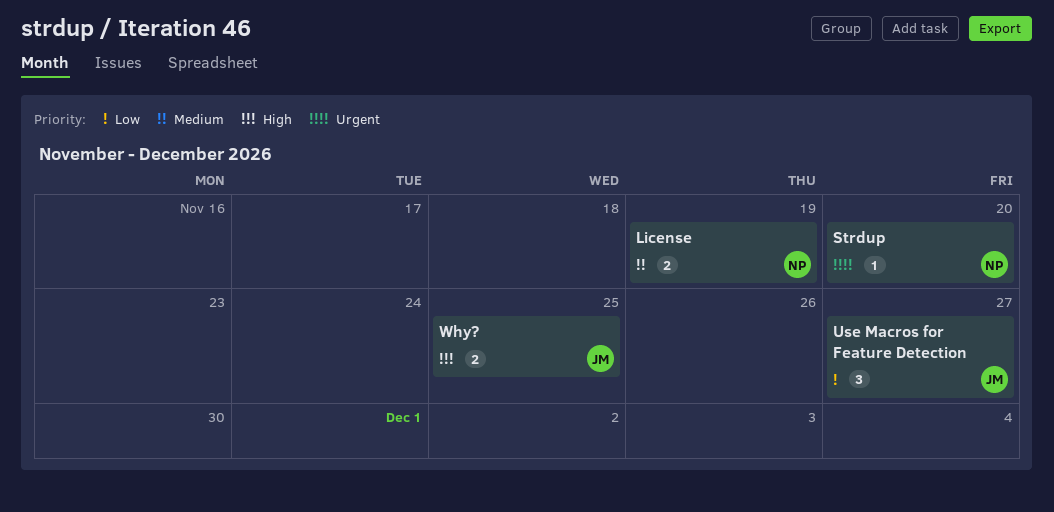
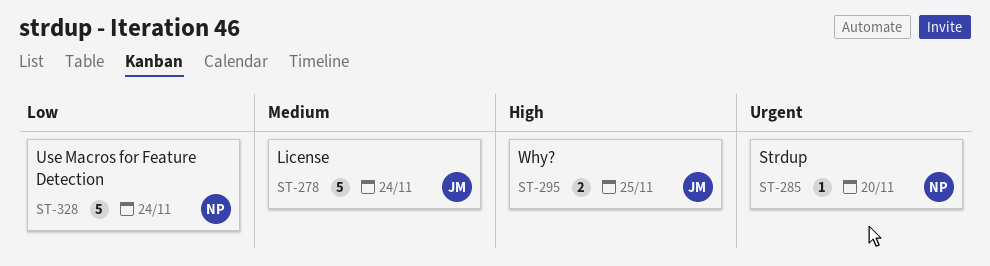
License, owner: NP -> JM
License, estimate: 2 -> 5
License, due: Nov 19 -> Nov 24
Use Macros for Feature Detection, owner: JM -> NP
Use Macros for Feature Detection, estimate: 3 -> 5
Use Macros for Feature Detection, due: Nov 27 -> Nov 24

